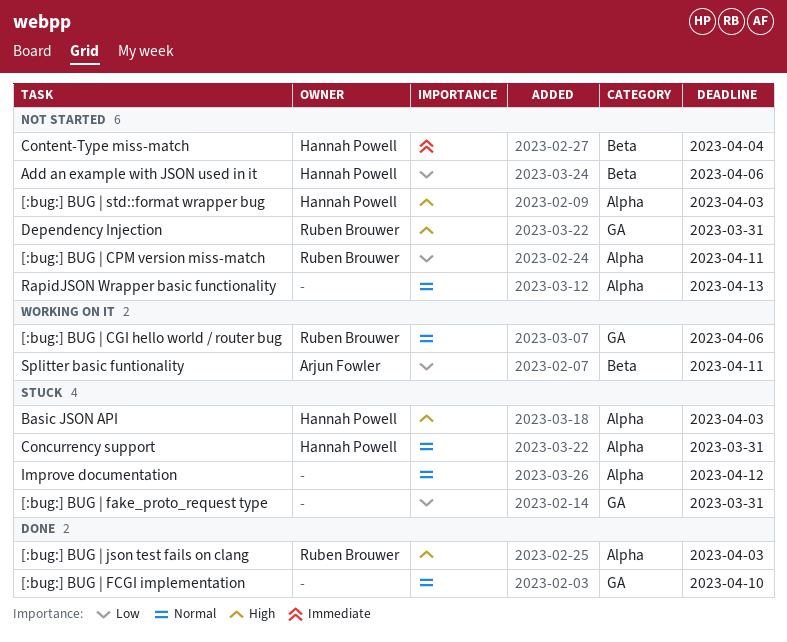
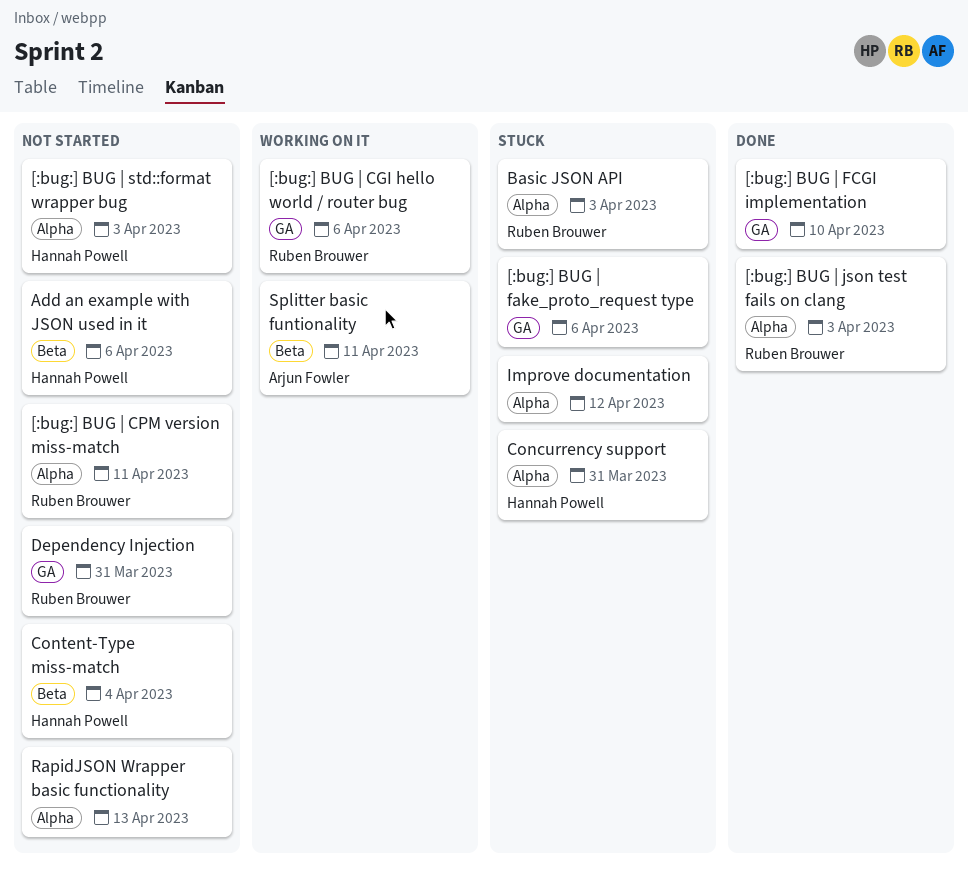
[:bug:] BUG | fake_proto_request type, due: Mar 31 -> Apr 6
Basic JSON API, owner: Hannah Powell -> Ruben Brouwer

